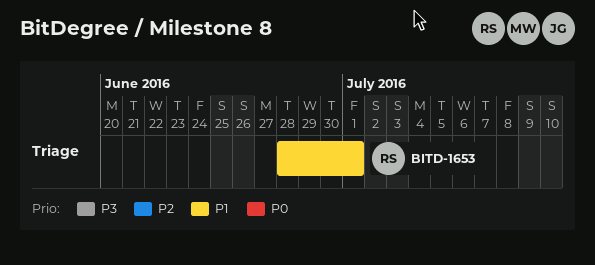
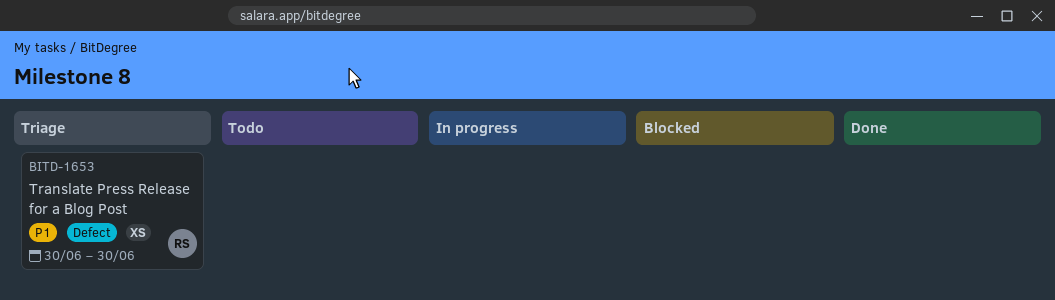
BITD-1653, start: Jun 28 -> Jun 30
BITD-1653, due: Jul 1 -> Jun 30

